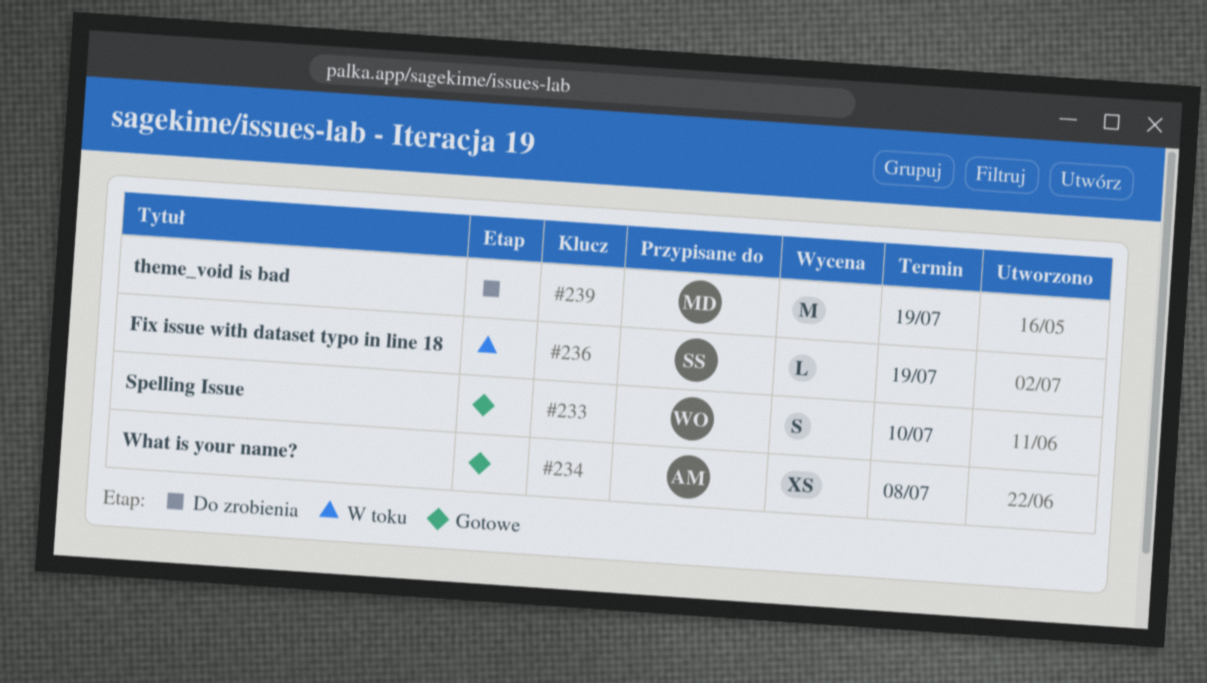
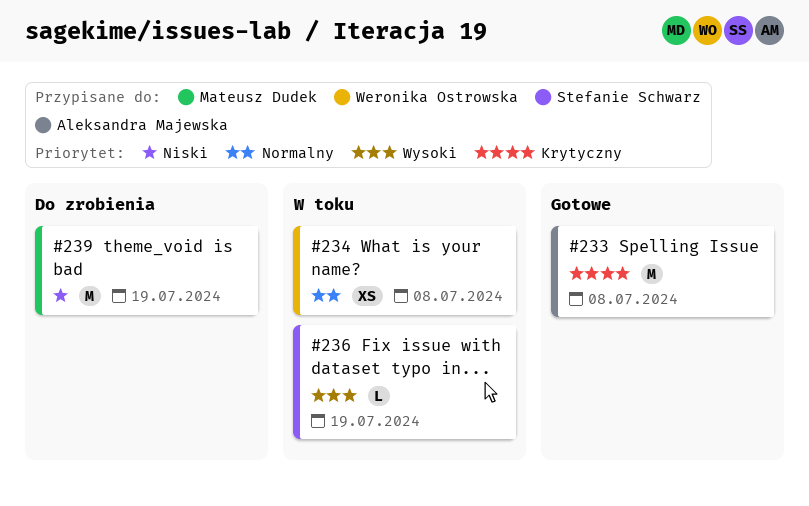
#233, owner: Weronika Ostrowska -> Aleksandra Majewska
#233, estimate: S -> M
#233, due: Jul 10 -> Jul 8
#234, status: Gotowe -> W toku
#234, owner: Aleksandra Majewska -> Weronika Ostrowska

